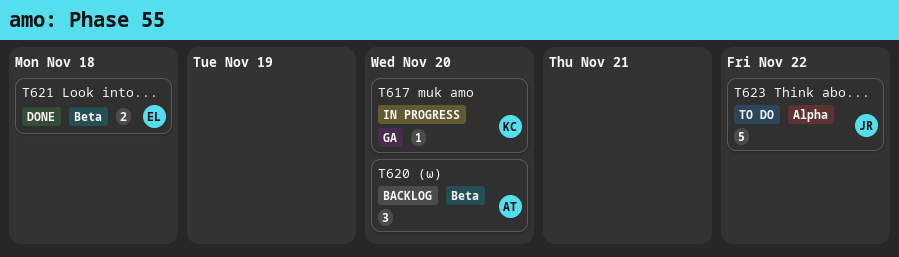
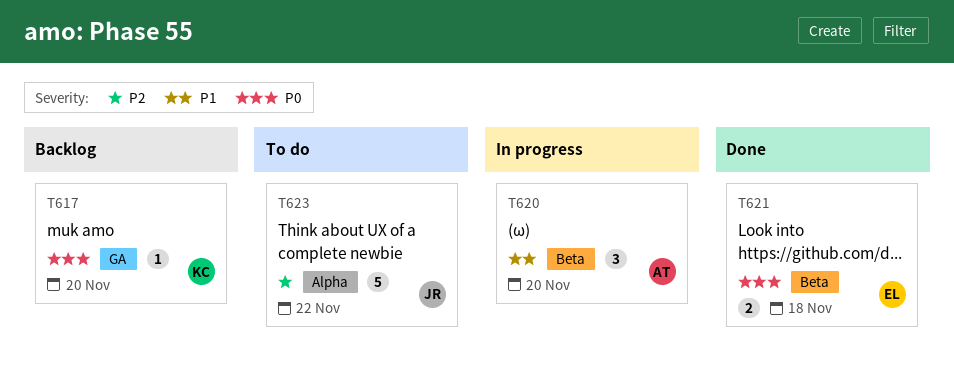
T617, status: In progress -> Backlog
T620, status: Backlog -> In progress

